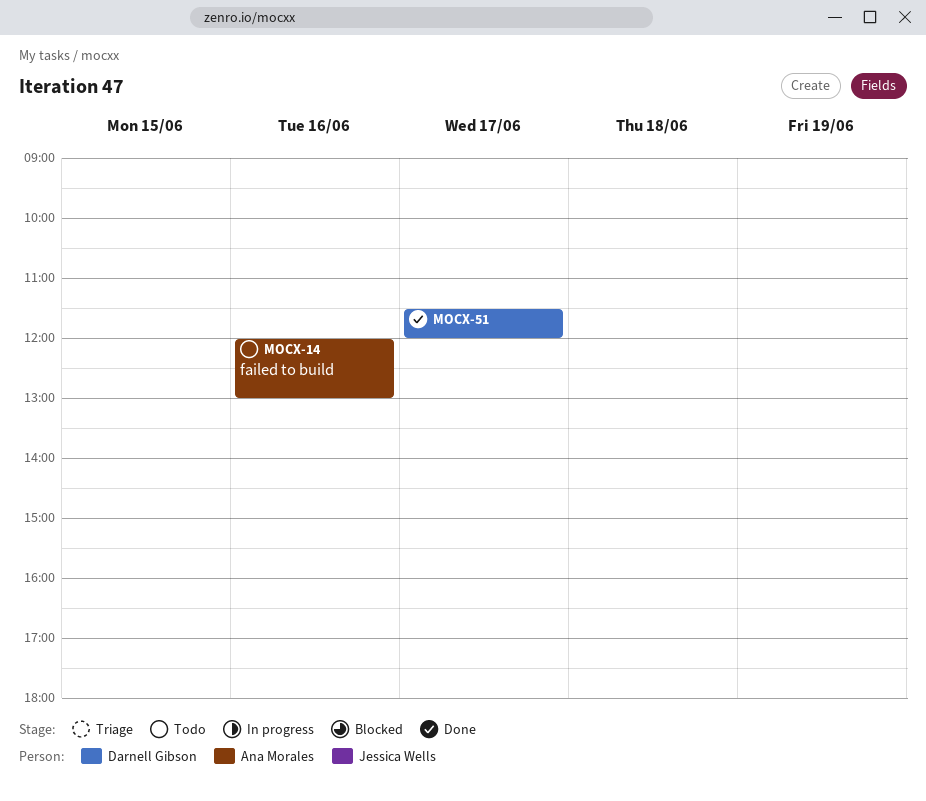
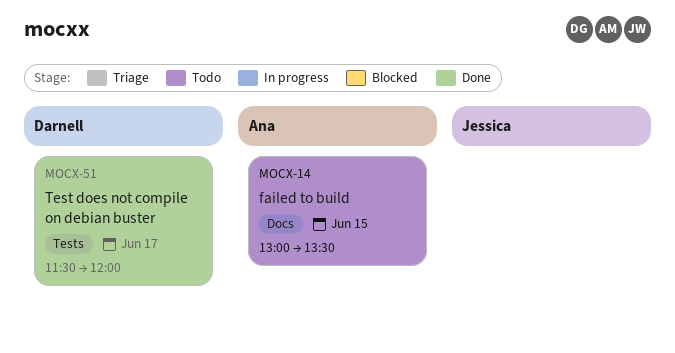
MOCX-14, day: Jun 16 -> Jun 15
MOCX-14, begins: 12:00 -> 13:00
MOCX-14, ends: 13:00 -> 13:30

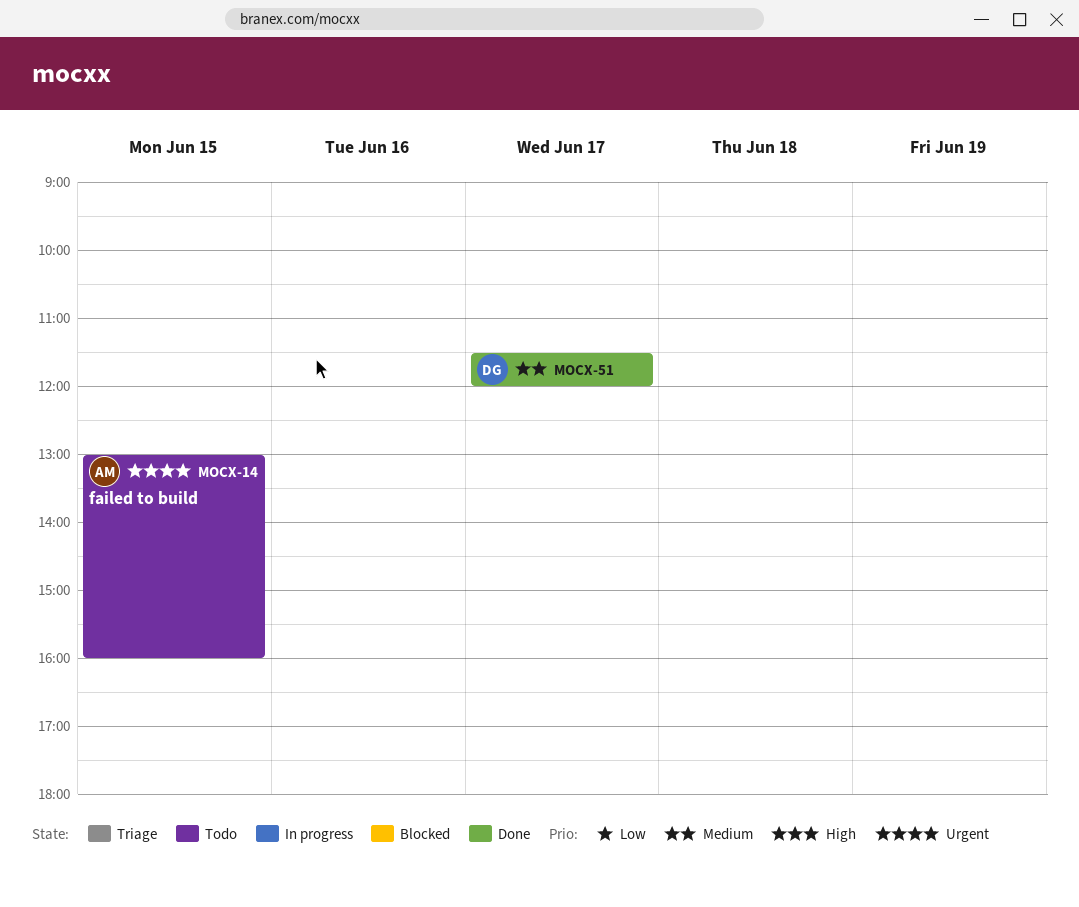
MOCX-14, ends: 13:30 -> 16:00

